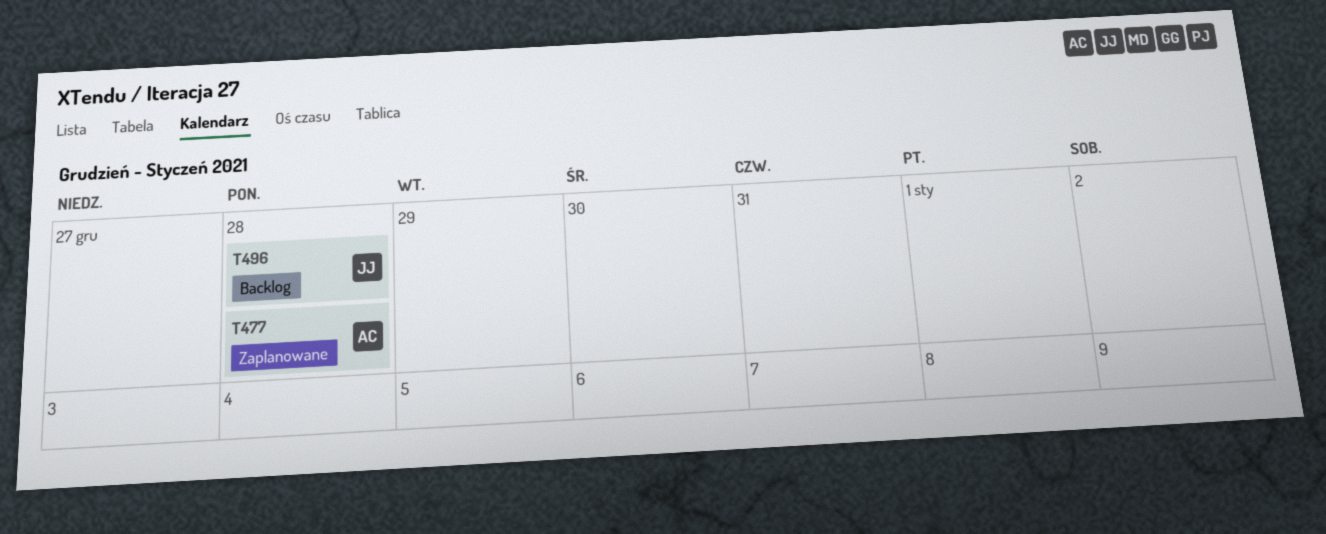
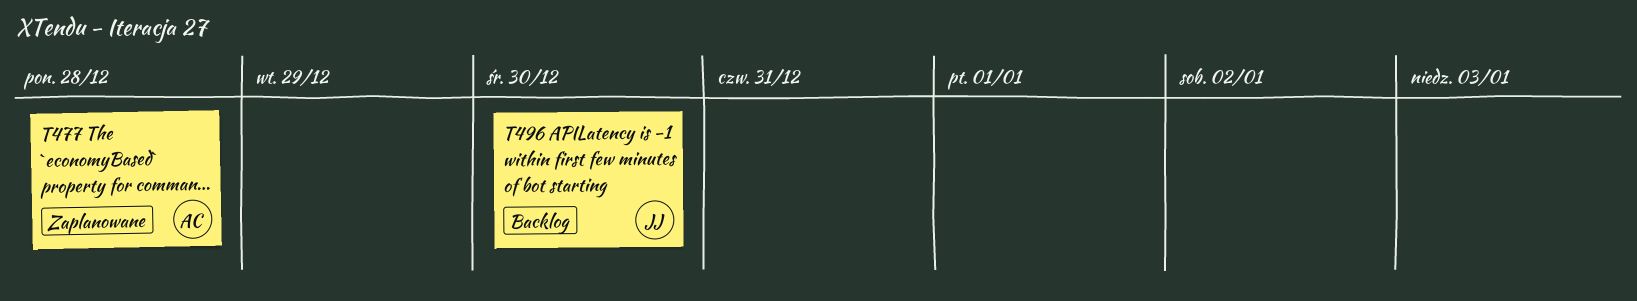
T496, due: Dec 28 -> Dec 30

